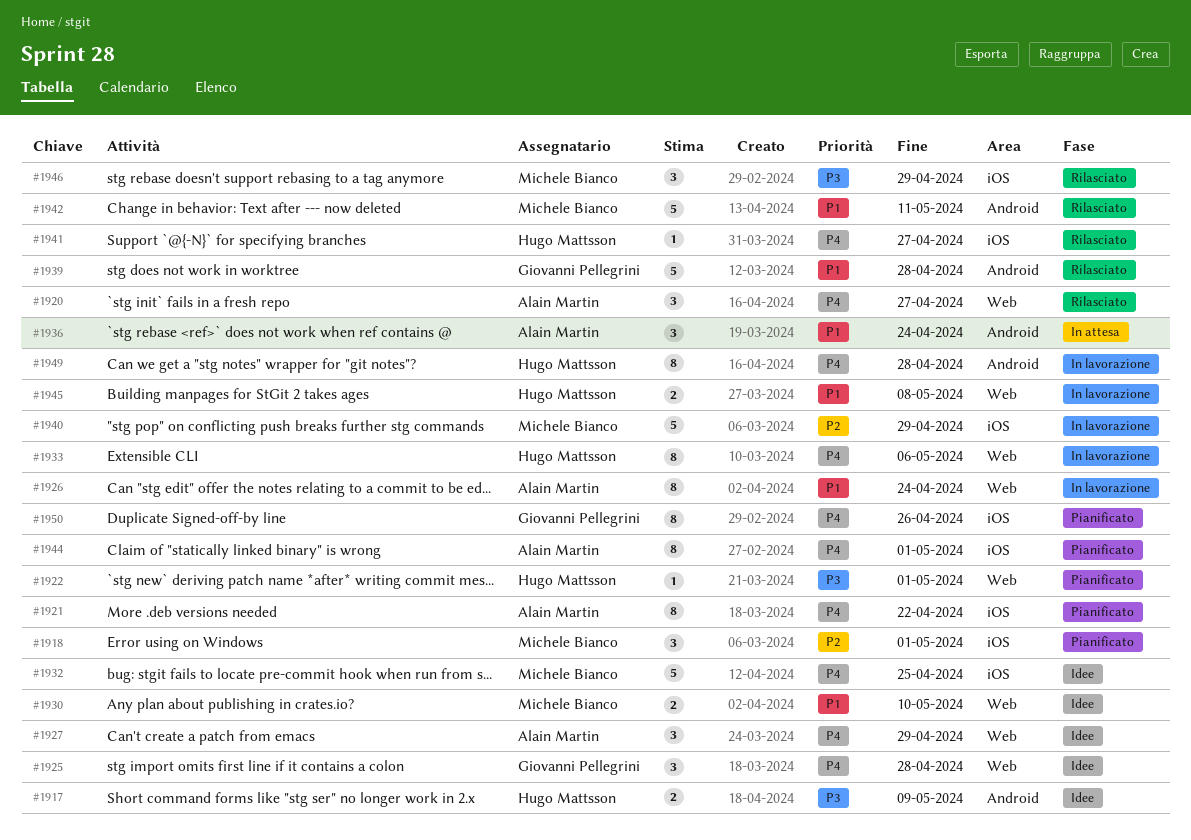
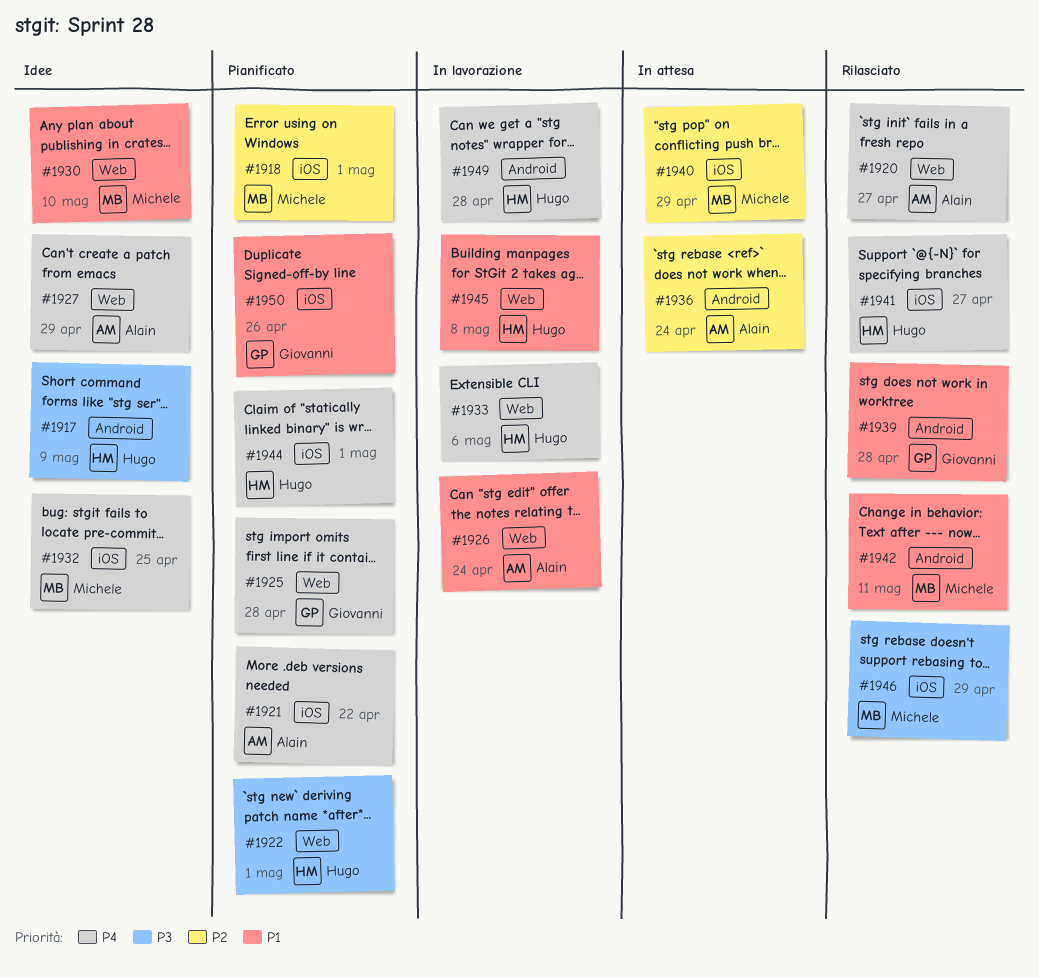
#1925, status: Idee -> Pianificato
#1936, priority: P1 -> P2
#1940, status: In lavorazione -> In attesa
#1944, owner: Alain Martin -> Hugo Mattsson
#1950, priority: P4 -> P1

